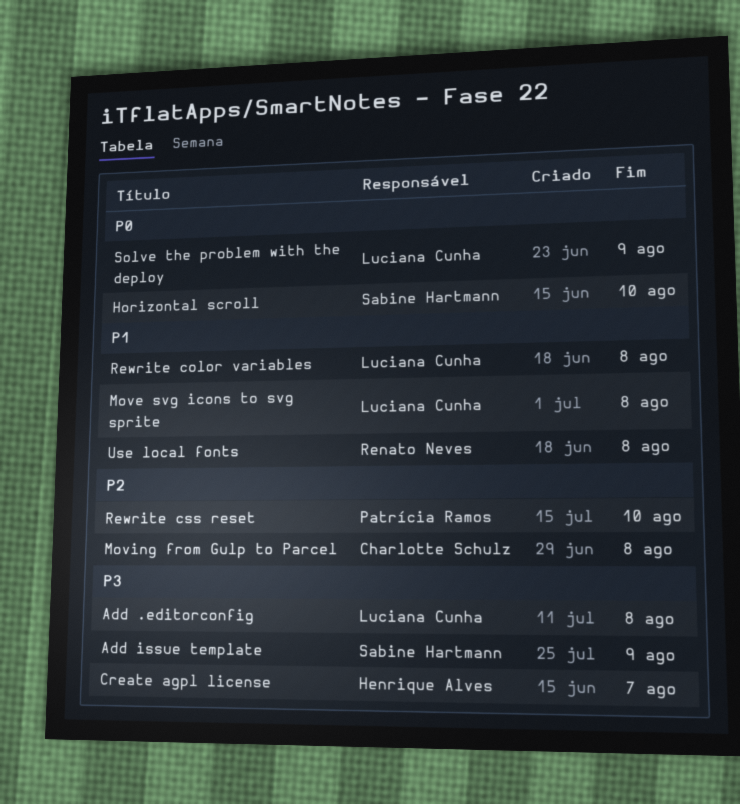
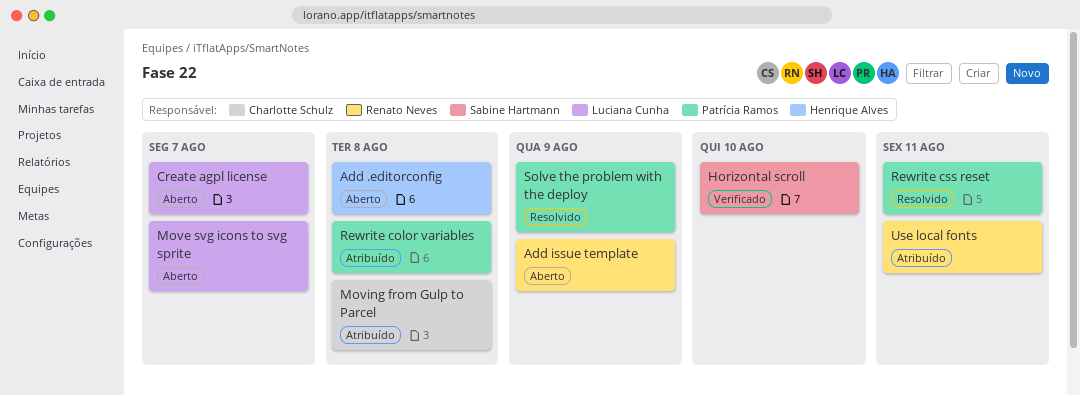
Add .editorconfig, owner: Luciana Cunha -> Henrique Alves
Add issue template, owner: Sabine Hartmann -> Renato Neves
Create agpl license, owner: Henrique Alves -> Luciana Cunha
Move svg icons to svg sprite, due: Aug 8 -> Aug 7
Rewrite color variables, owner: Luciana Cunha -> Patrícia Ramos
Rewrite css reset, due: Aug 10 -> Aug 11
Solve the problem with the deploy, owner: Luciana Cunha -> Patrícia Ramos
Use local fonts, due: Aug 8 -> Aug 11

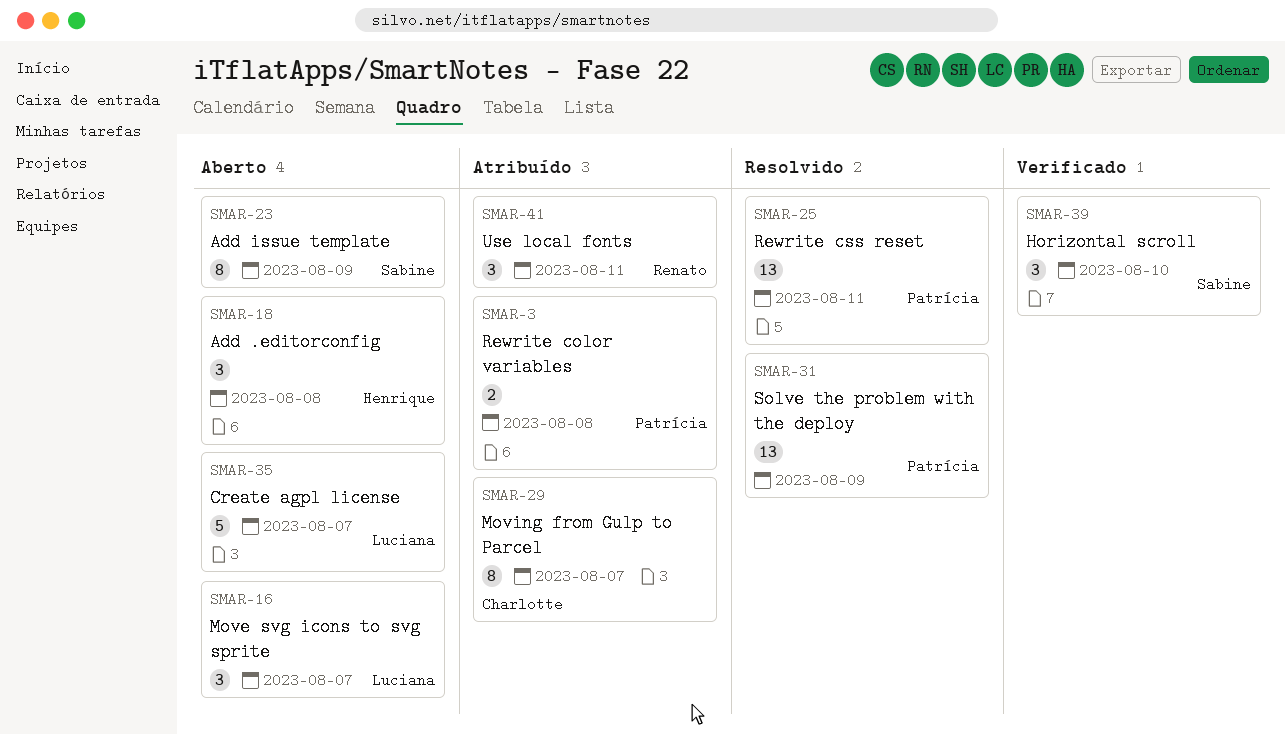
Add issue template, owner: Renato Neves -> Sabine Hartmann
Moving from Gulp to Parcel, due: Aug 8 -> Aug 7

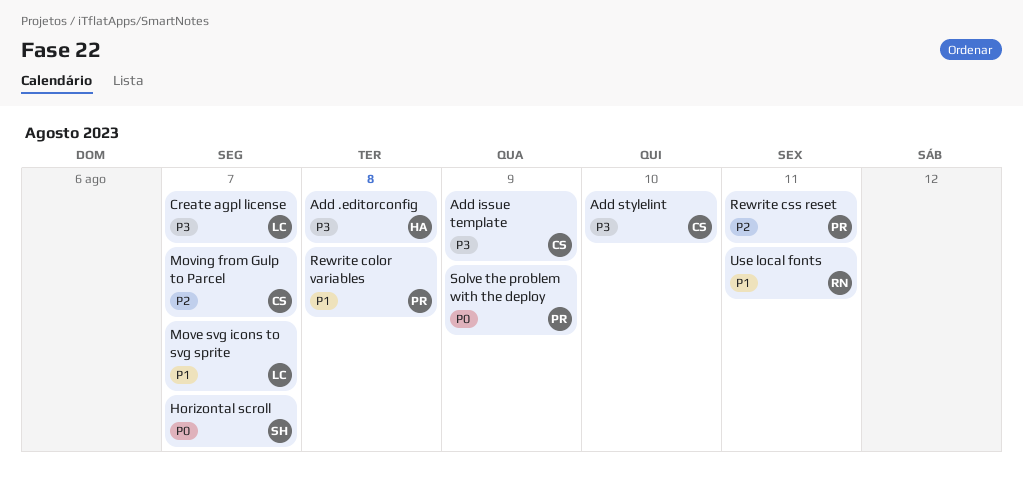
Add issue template, owner: Sabine -> Charlotte
Add stylelint: none -> present
Horizontal scroll, due: Aug 10 -> Aug 7

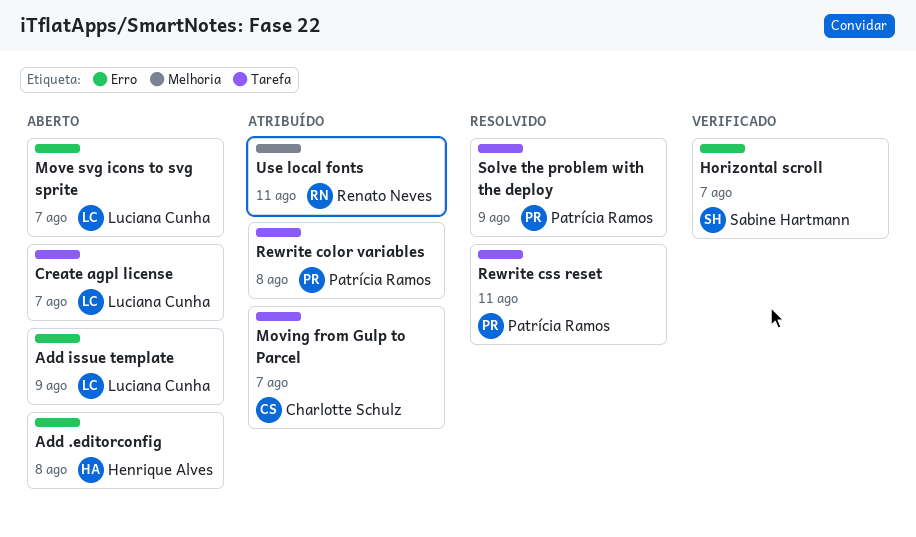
Add issue template, owner: Charlotte Schulz -> Luciana Cunha
Add stylelint: present -> none

